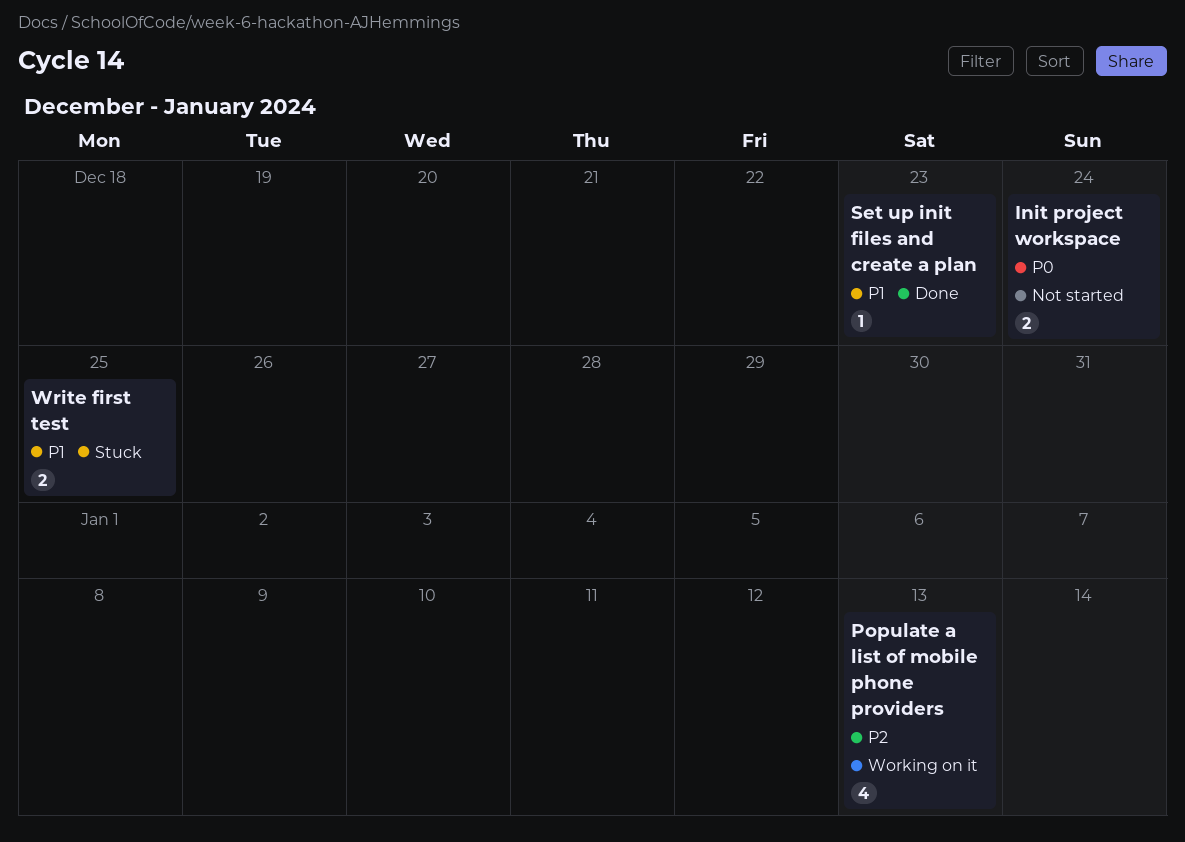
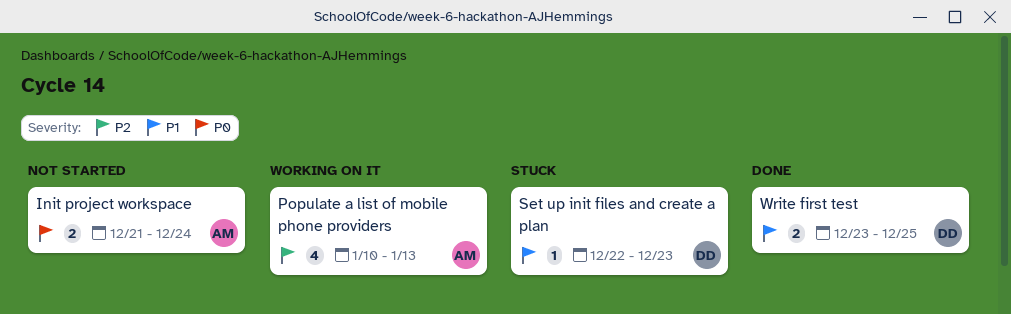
Set up init files and create a plan, status: Done -> Stuck
Write first test, status: Stuck -> Done

